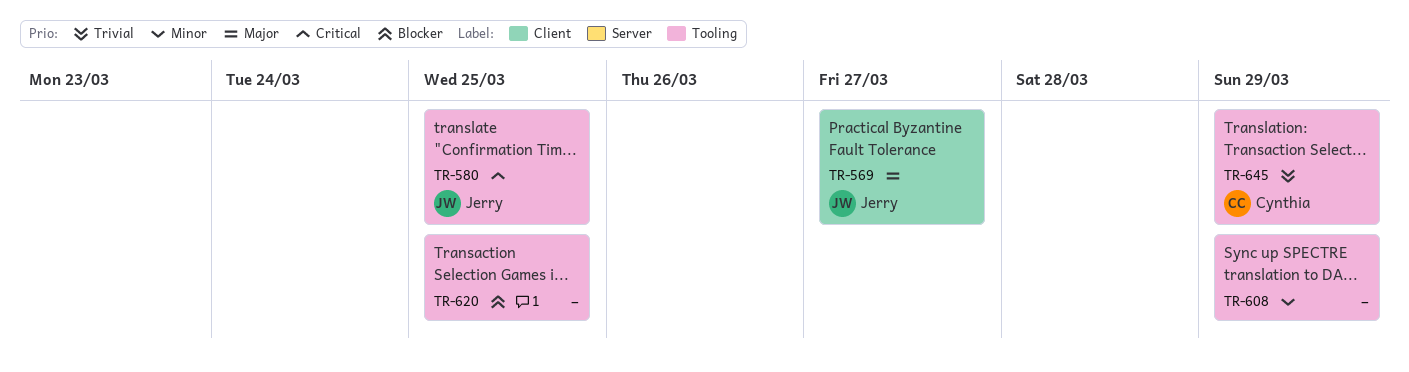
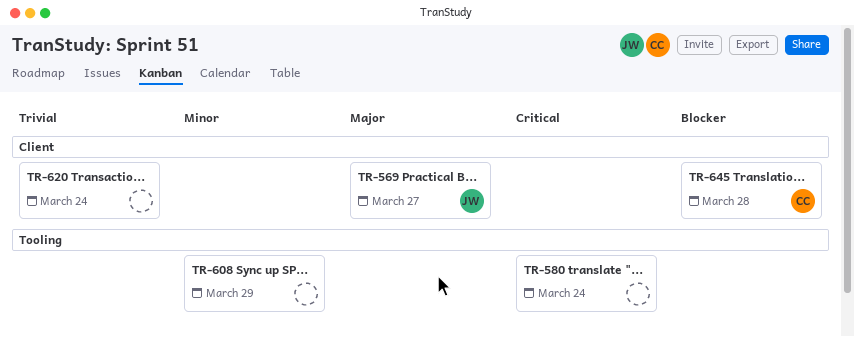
TR-580, owner: Jerry -> none
TR-580, due: Mar 25 -> Mar 24
TR-620, priority: Blocker -> Trivial
TR-620, label: Tooling -> Client
TR-620, due: Mar 25 -> Mar 24
TR-645, priority: Trivial -> Blocker
TR-645, label: Tooling -> Client
TR-645, due: Mar 29 -> Mar 28

